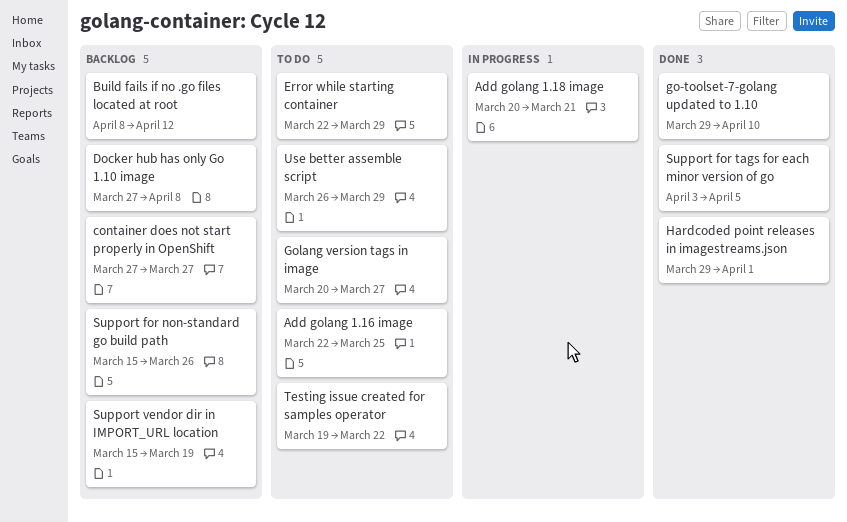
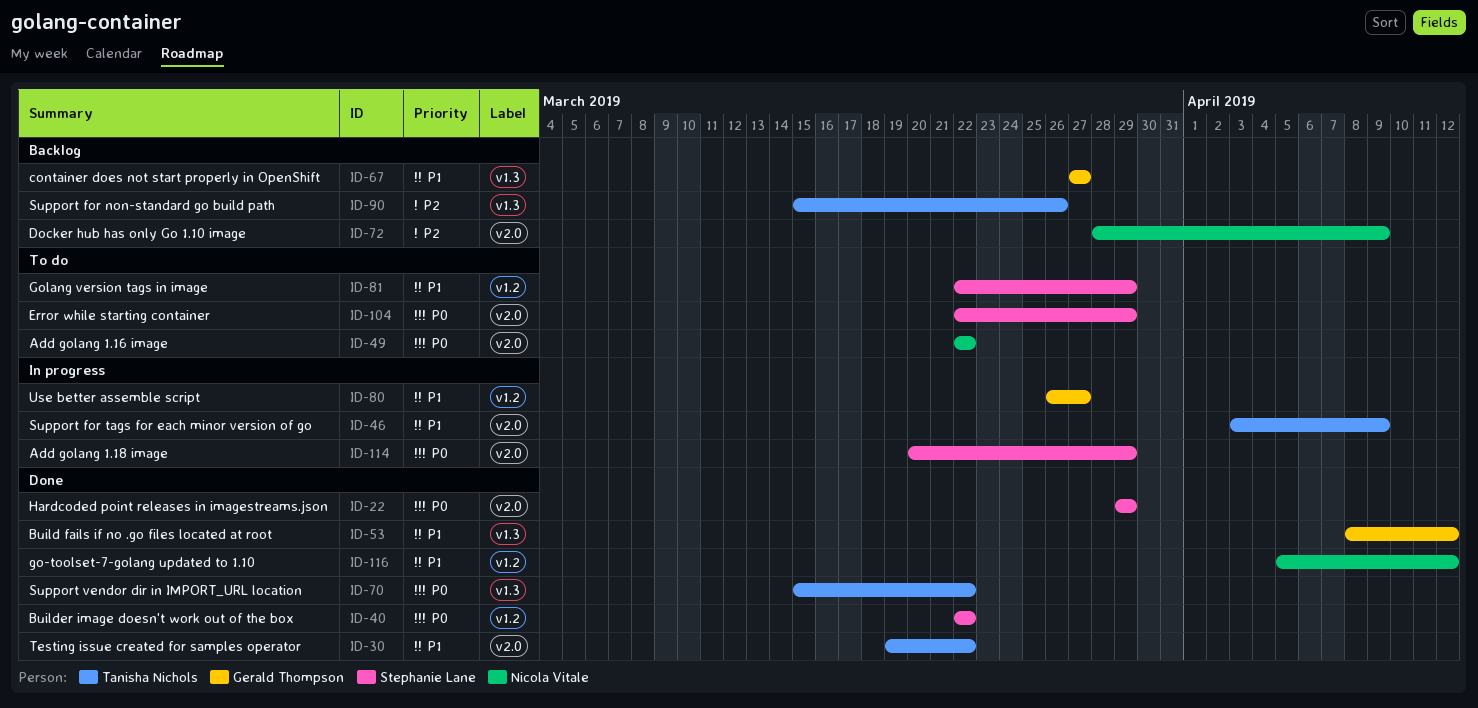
Add golang 1.16 image, due: Mar 25 -> Mar 22
Add golang 1.18 image, due: Mar 21 -> Mar 29
Build fails if no .go files located at root, status: Backlog -> Done
Builder image doesn't work out of the box: none -> present
Docker hub has only Go 1.10 image, start: Mar 27 -> Mar 28
Docker hub has only Go 1.10 image, due: Apr 8 -> Apr 9
go-toolset-7-golang updated to 1.10, start: Mar 29 -> Apr 5
go-toolset-7-golang updated to 1.10, due: Apr 10 -> Apr 12
Golang version tags in image, start: Mar 20 -> Mar 22
Golang version tags in image, due: Mar 27 -> Mar 29
Hardcoded point releases in imagestreams.json, due: Apr 1 -> Mar 29
Support for tags for each minor version of go, status: Done -> In progress
Support for tags for each minor version of go, due: Apr 5 -> Apr 9
Support vendor dir in IMPORT_URL location, status: Backlog -> Done
Support vendor dir in IMPORT_URL location, due: Mar 19 -> Mar 22
Testing issue created for samples operator, status: To do -> Done
Use better assemble script, status: To do -> In progress
Use better assemble script, due: Mar 29 -> Mar 27

